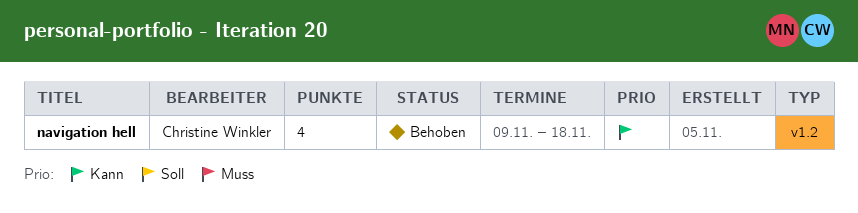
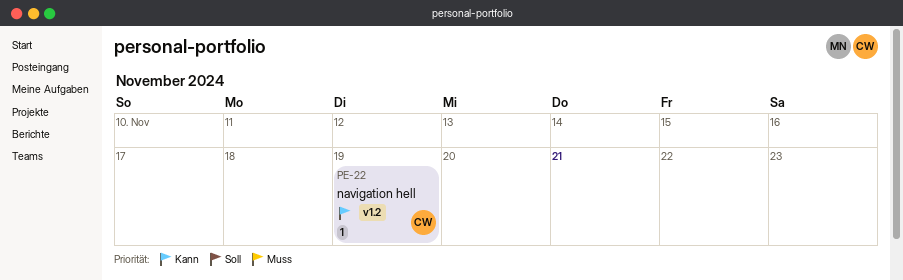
navigation hell, estimate: 4 -> 1
navigation hell, due: Nov 18 -> Nov 19

